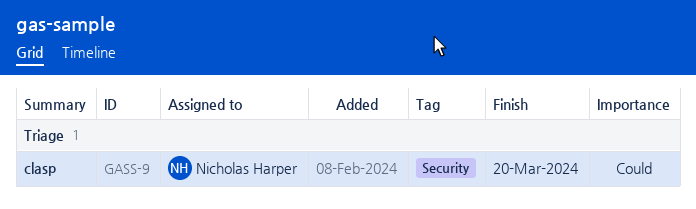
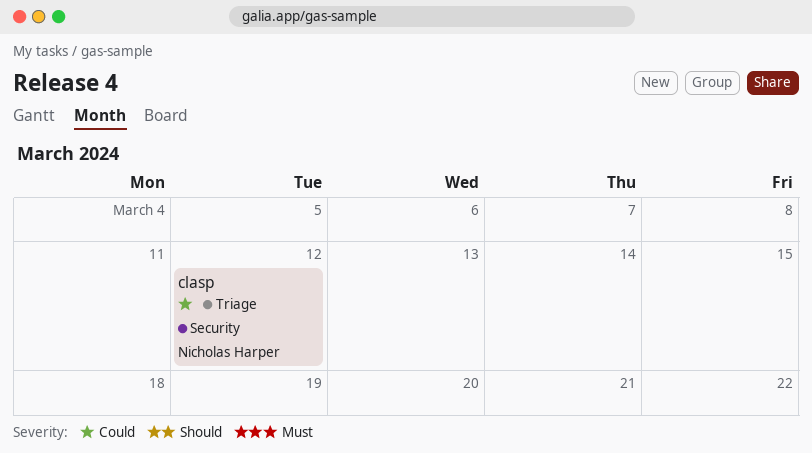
clasp, due: Mar 20 -> Mar 12

